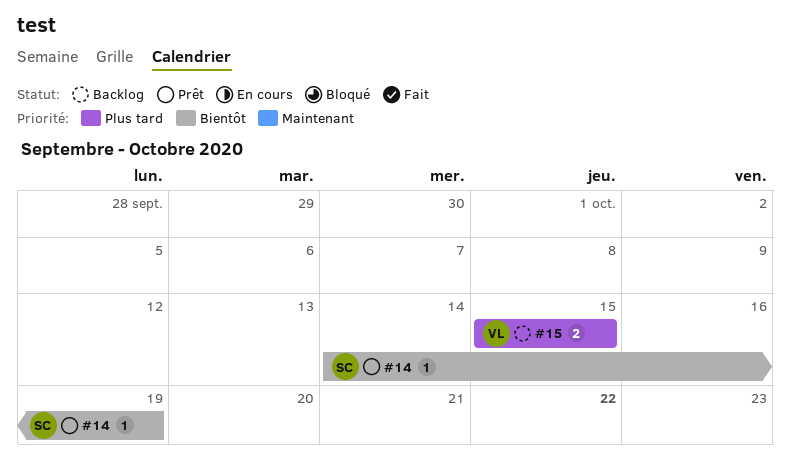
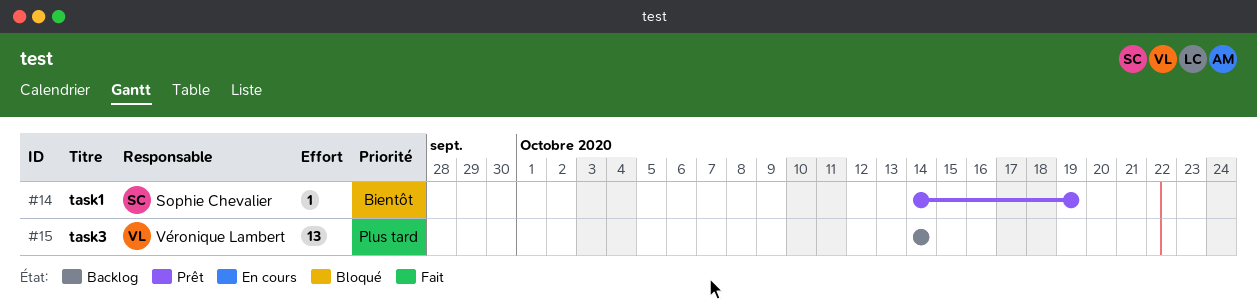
#15, estimate: 2 -> 13
#15, start: Oct 15 -> Oct 14
#15, due: Oct 15 -> Oct 14

